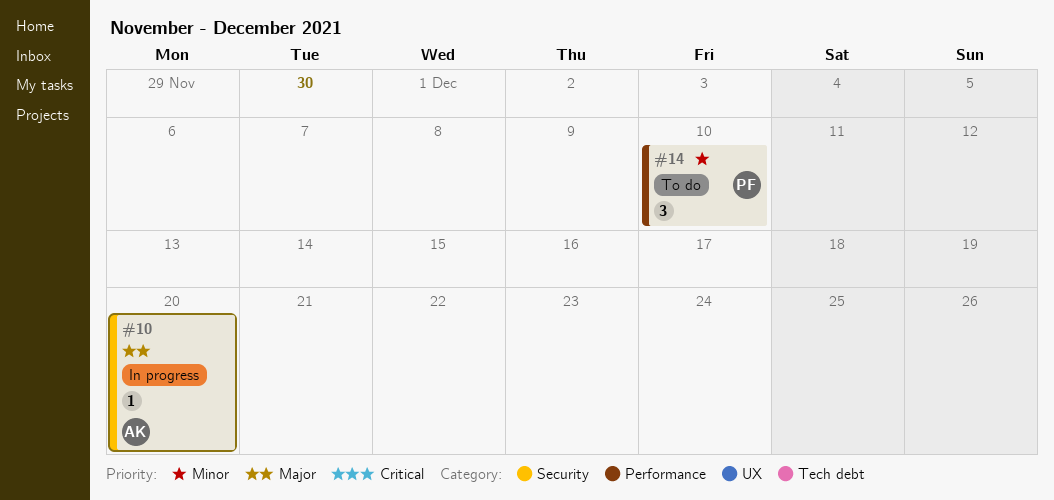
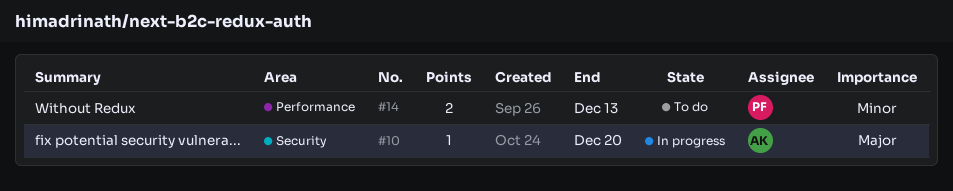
#14, estimate: 3 -> 2
#14, due: Dec 10 -> Dec 13

